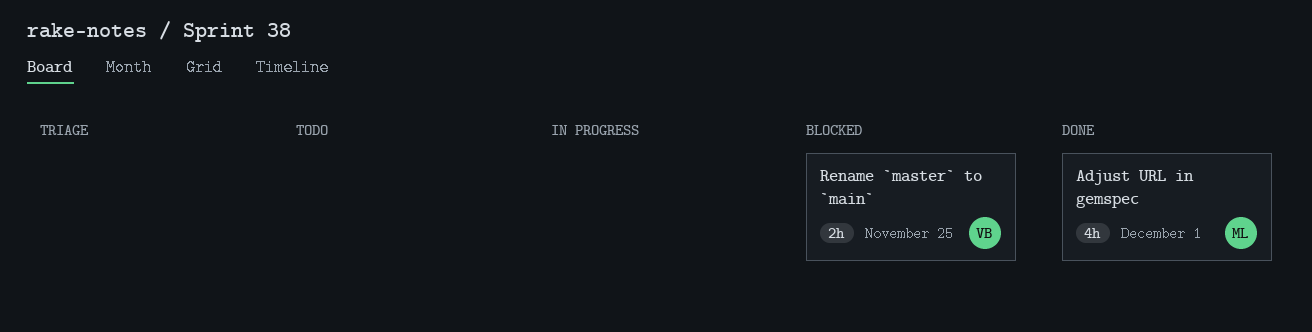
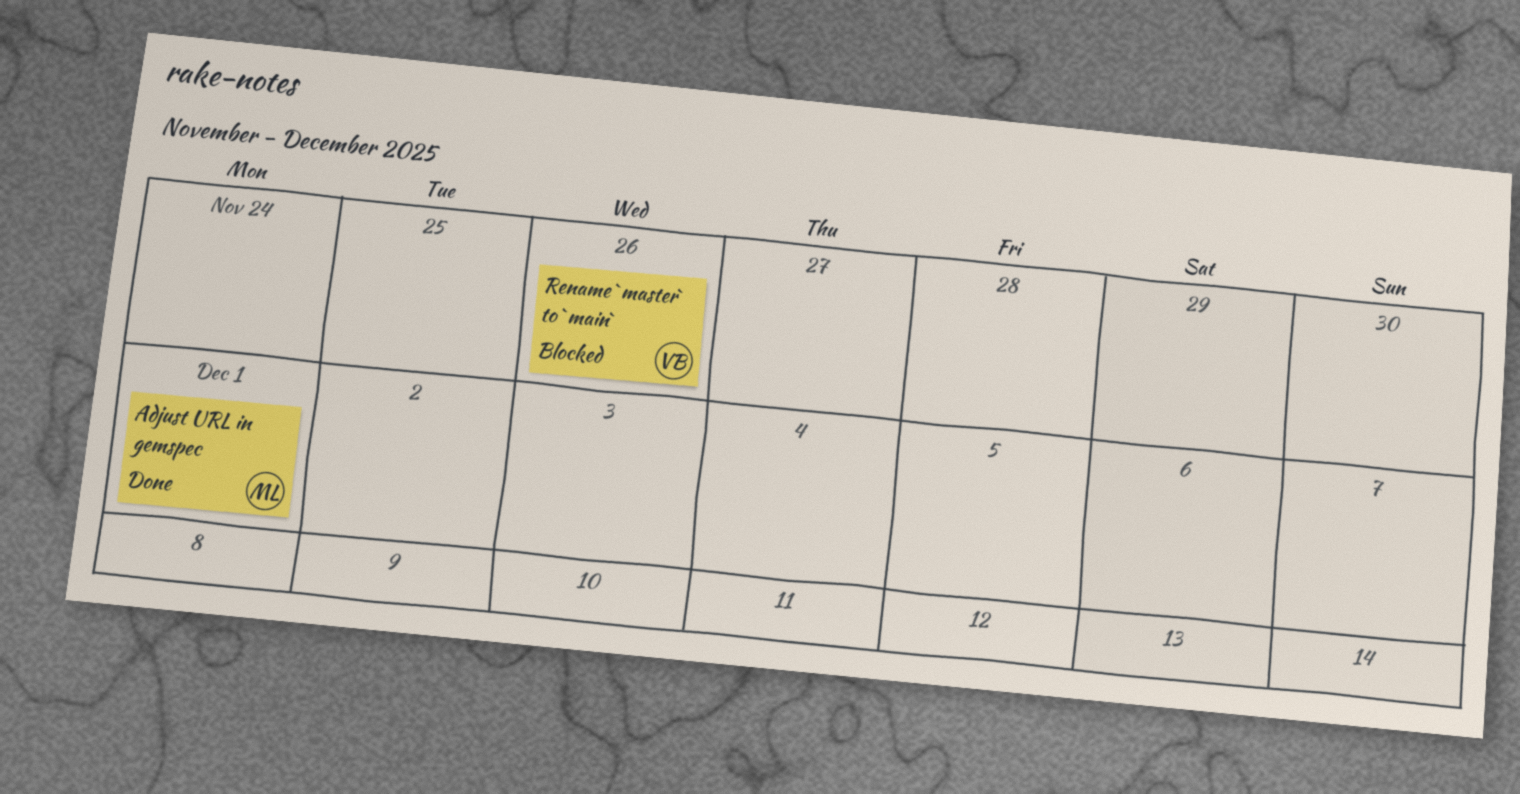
Rename `master` to `main`, due: Nov 25 -> Nov 26

